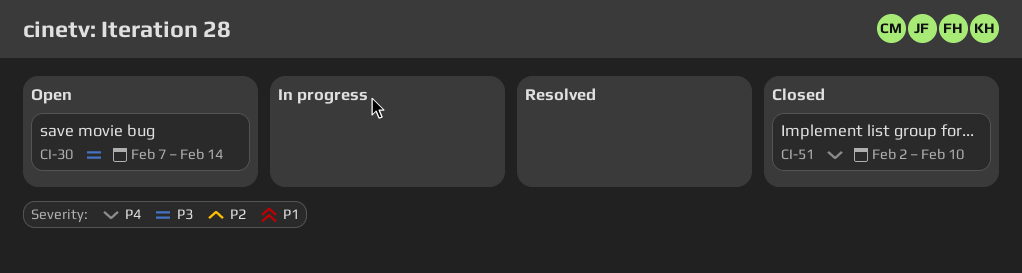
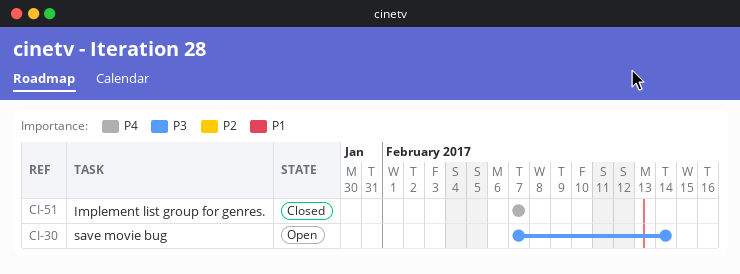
CI-51, start: Feb 2 -> Feb 7
CI-51, due: Feb 10 -> Feb 7

